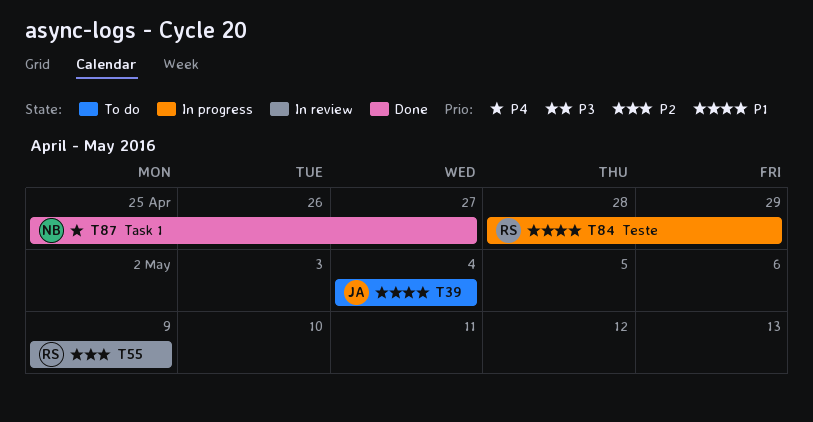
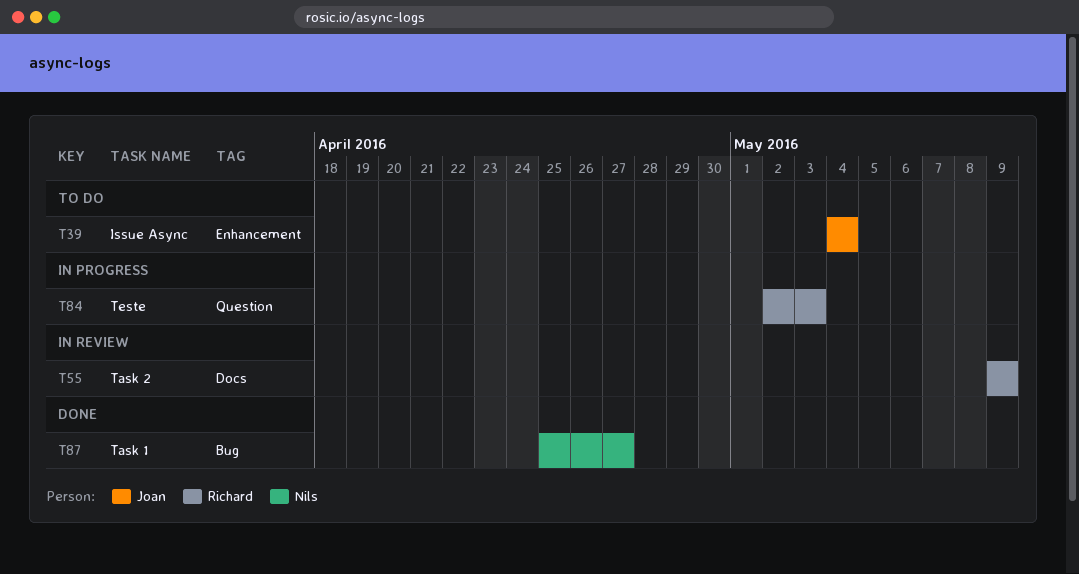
T84, start: Apr 28 -> May 2
T84, due: Apr 29 -> May 3

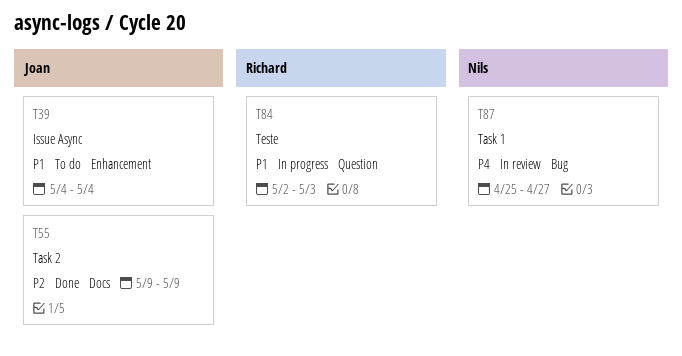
T55, status: In review -> Done
T55, owner: Richard -> Joan
T87, status: Done -> In review

